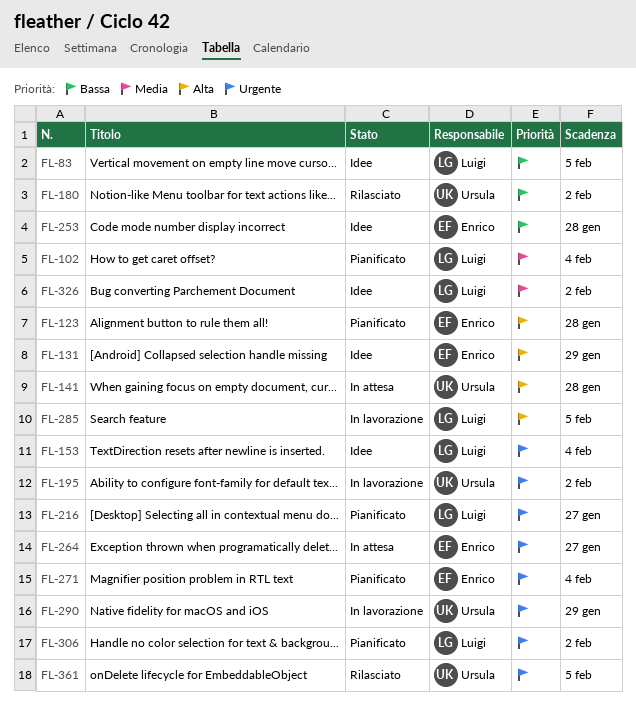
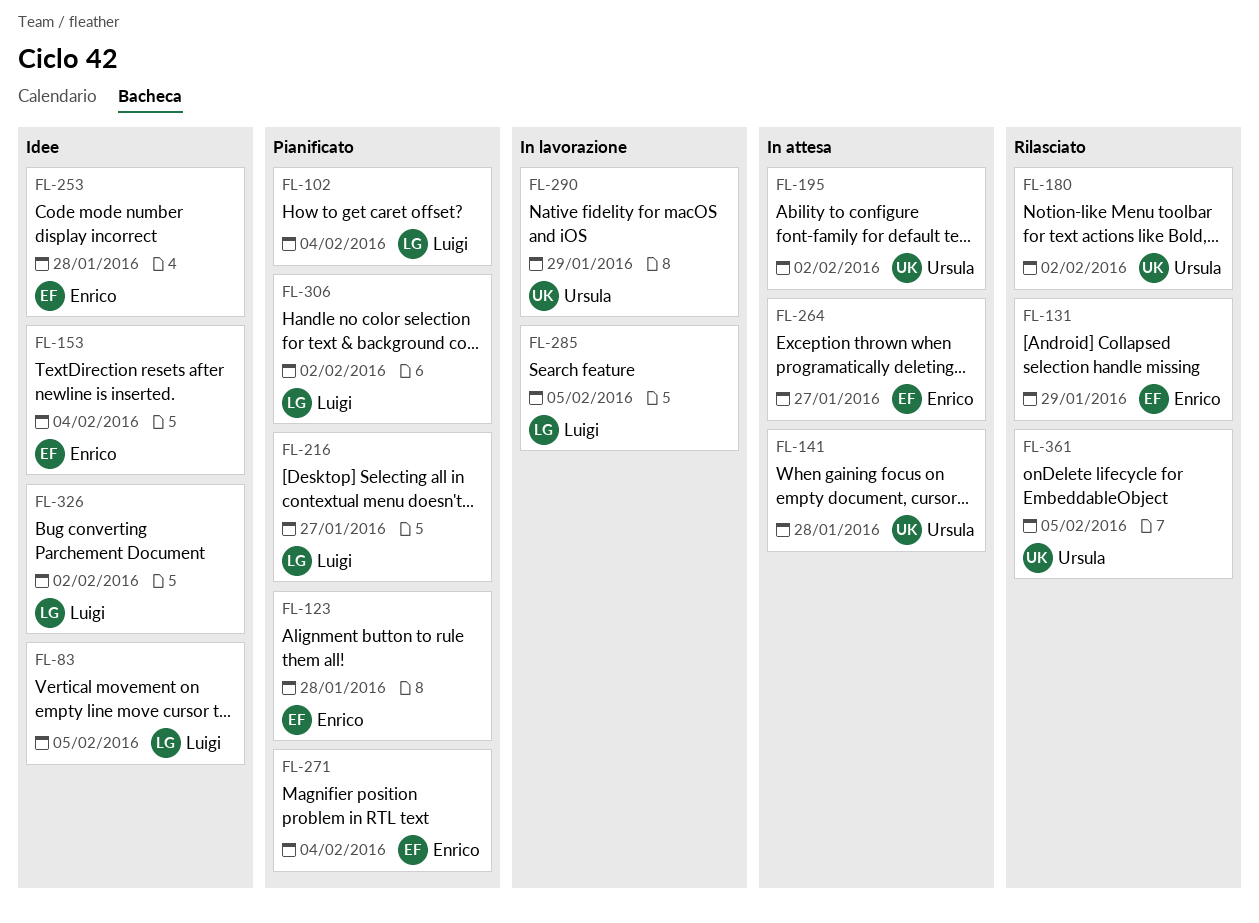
FL-131, status: Idee -> Rilasciato
FL-153, owner: Luigi -> Enrico
FL-195, status: In lavorazione -> In attesa

